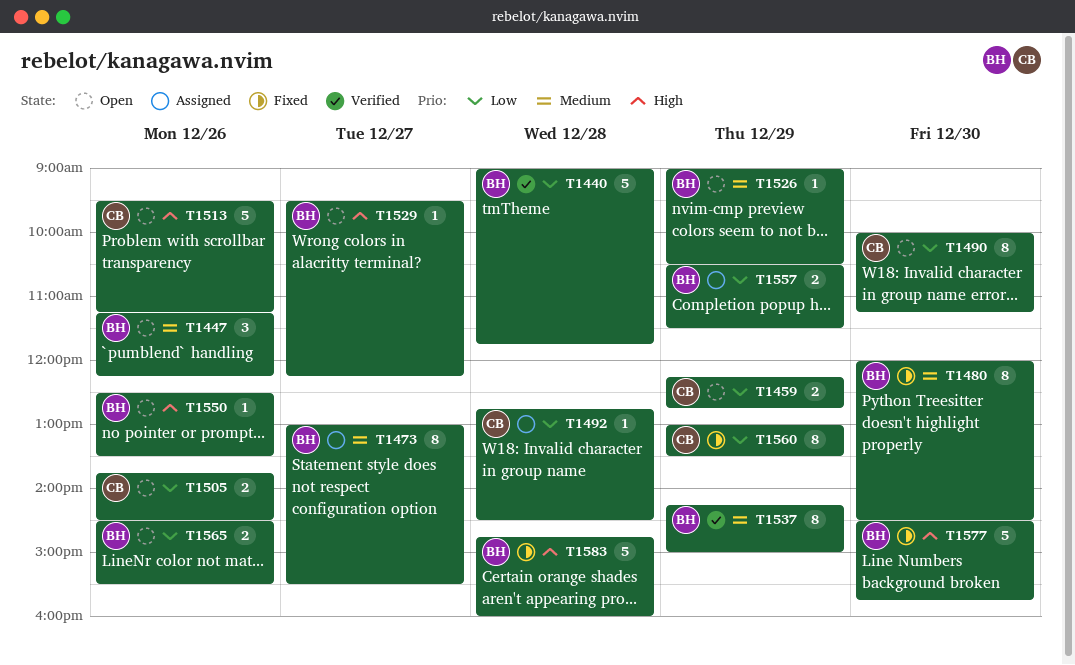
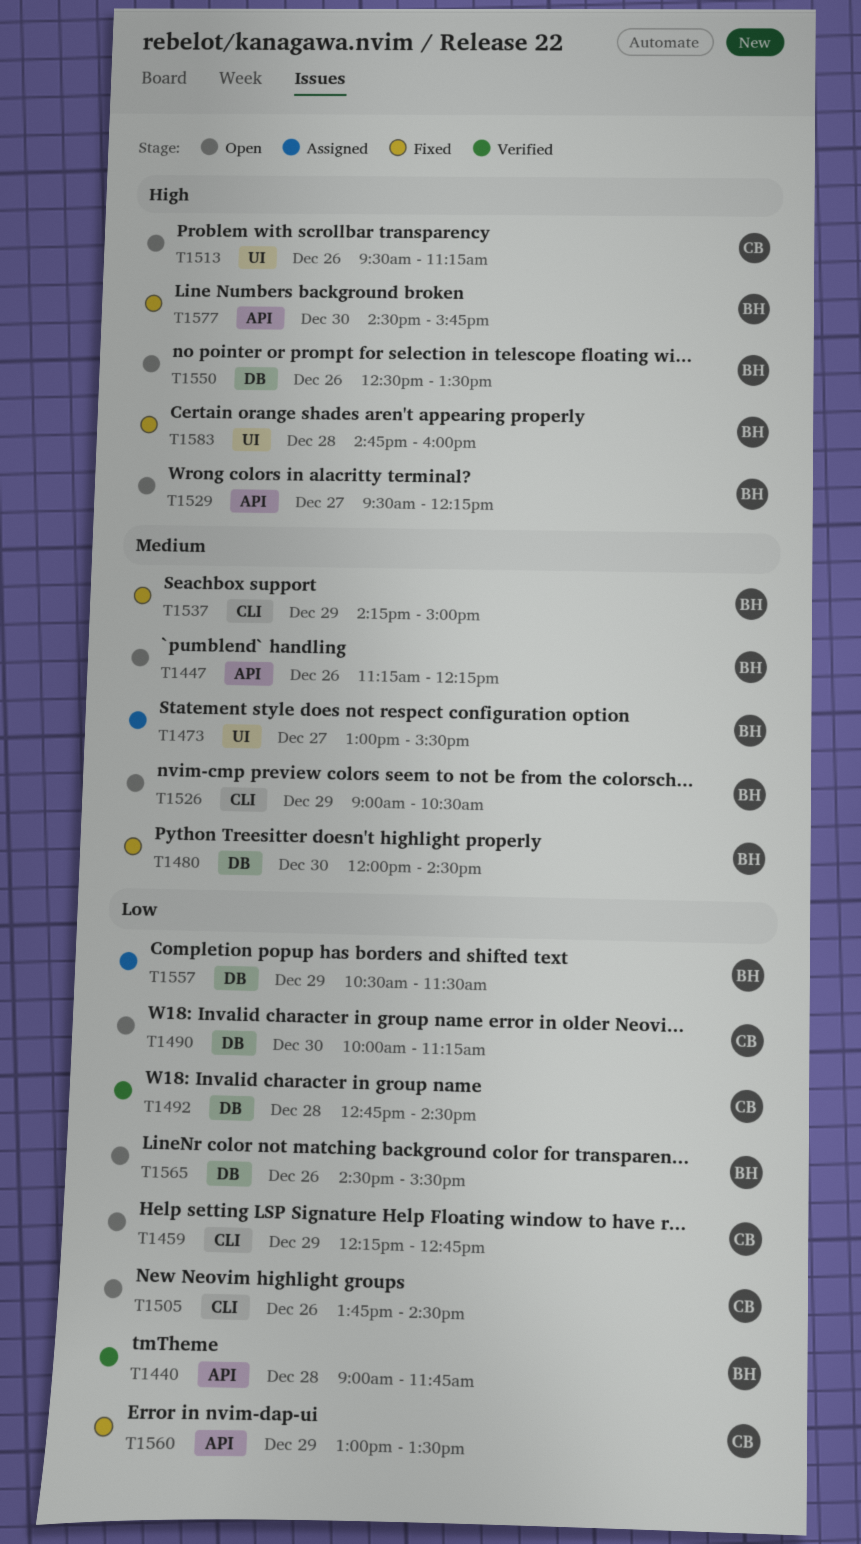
T1492, status: Assigned -> Verified
T1537, status: Verified -> Fixed

